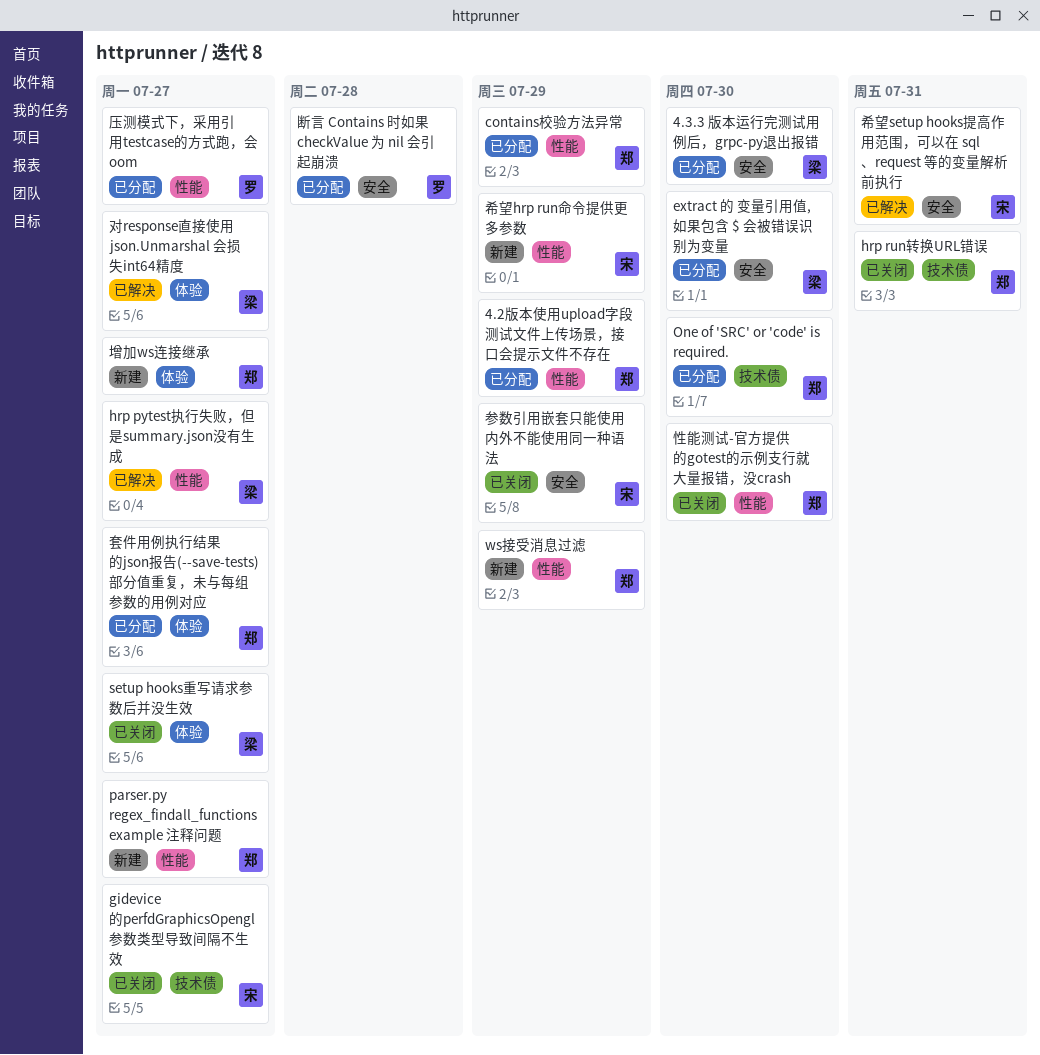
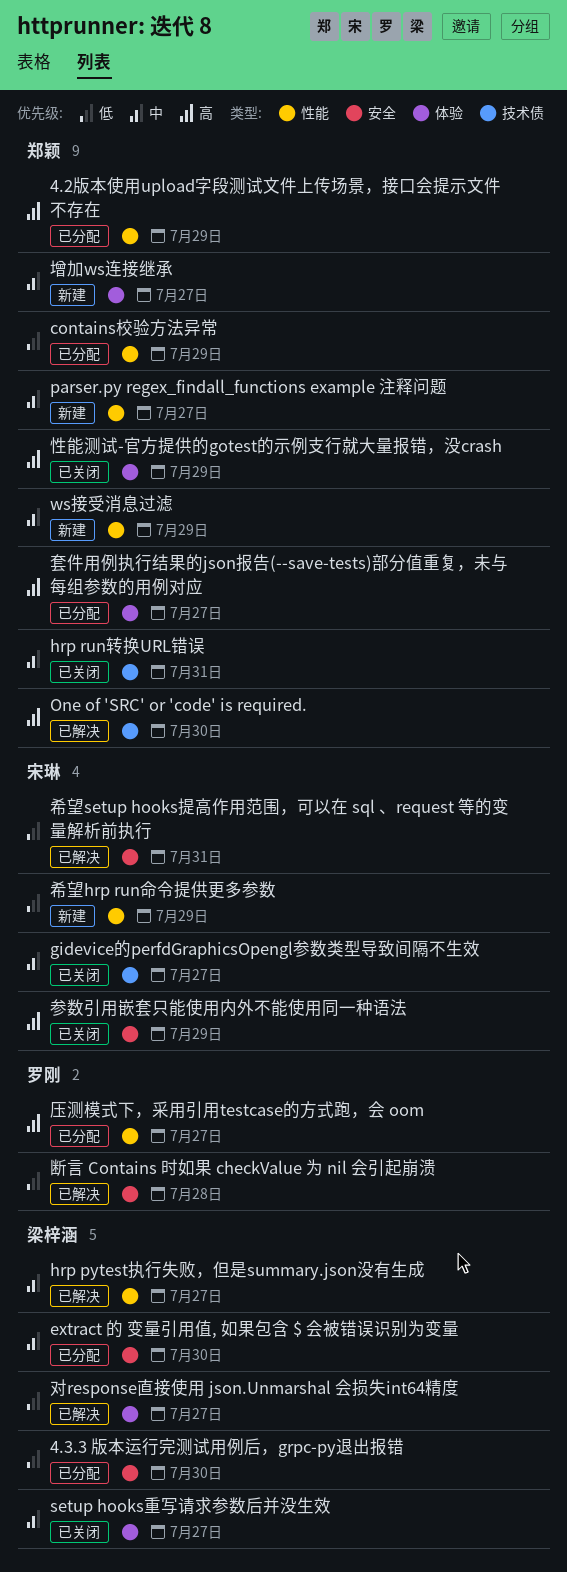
One of 'SRC' or 'code' is required., status: 已分配 -> 已解决
性能测试-官方提供的gotest的示例支行就大量报错，没crash, label: 性能 -> 体验
性能测试-官方提供的gotest的示例支行就大量报错，没crash, due: Jul 30 -> Jul 29
断言 Contains 时如果 checkValue 为 nil 会引起崩溃, status: 已分配 -> 已解决

